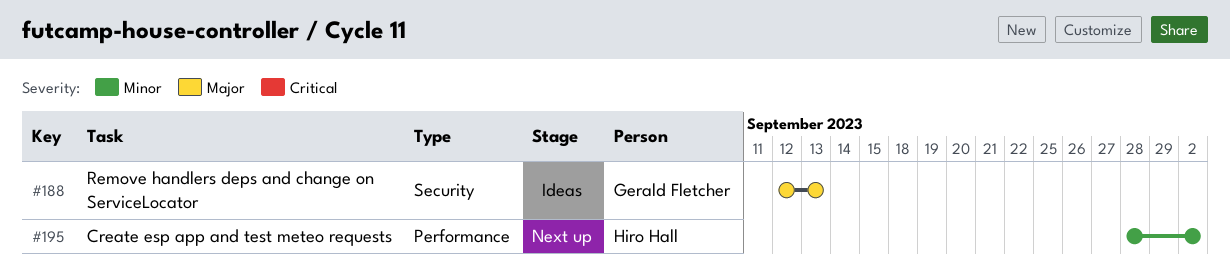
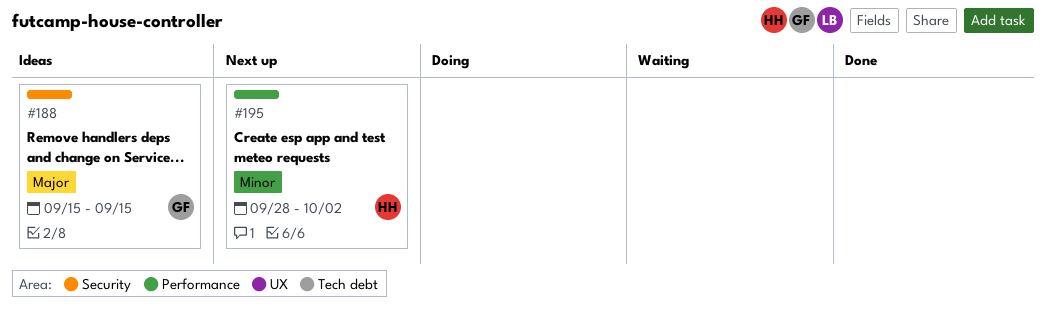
#188, start: Sep 12 -> Sep 15
#188, due: Sep 13 -> Sep 15

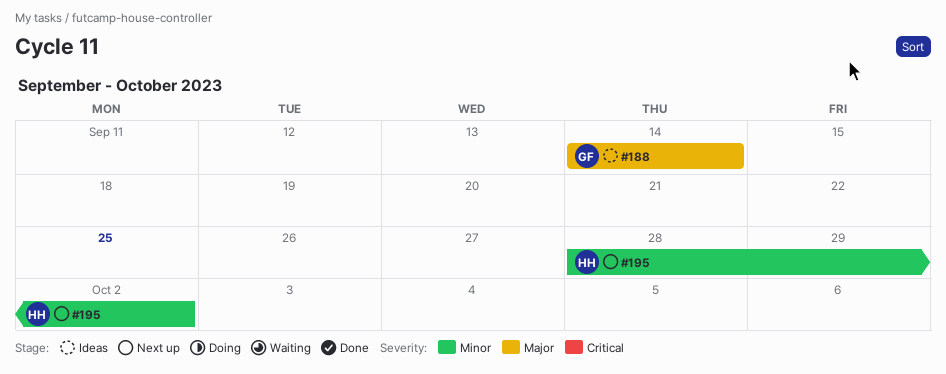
#188, start: Sep 15 -> Sep 14
#188, due: Sep 15 -> Sep 14

